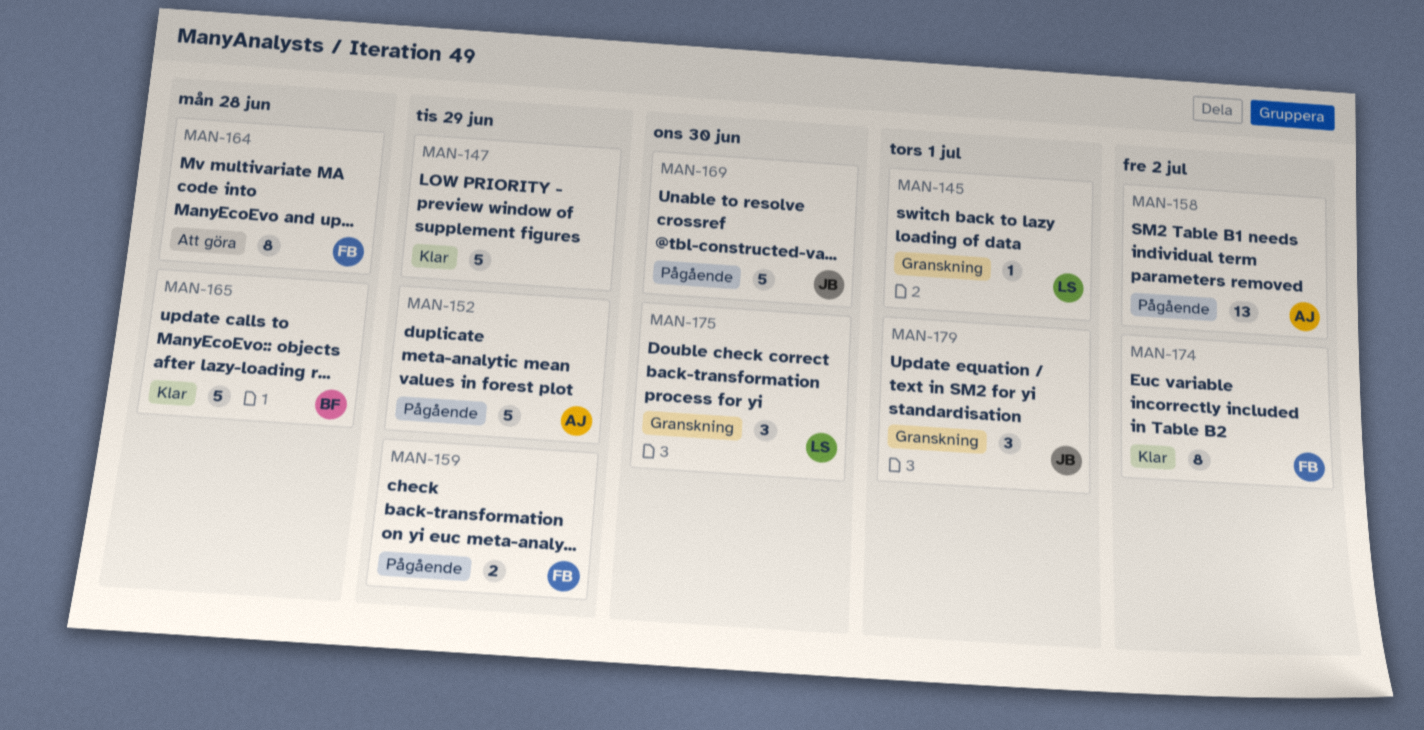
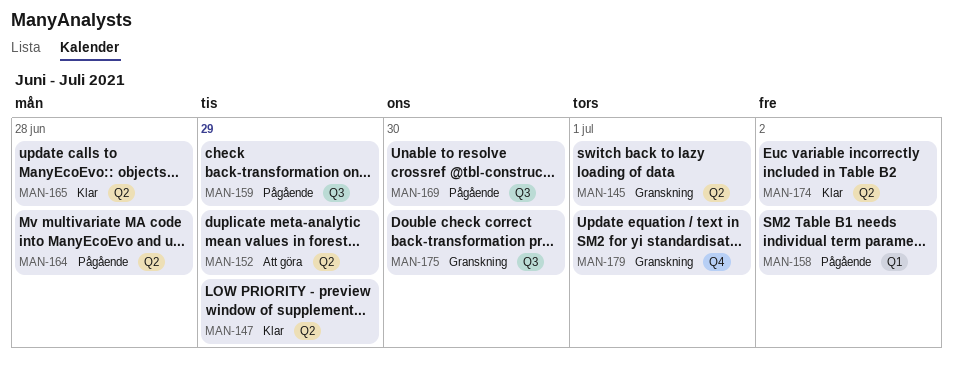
MAN-152, status: Pågående -> Att göra
MAN-164, status: Att göra -> Pågående

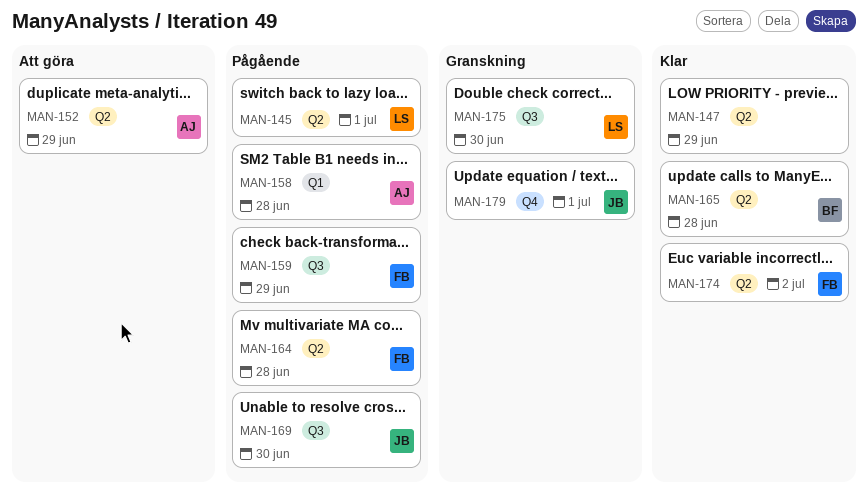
MAN-145, status: Granskning -> Pågående
MAN-158, due: Jul 2 -> Jun 28

